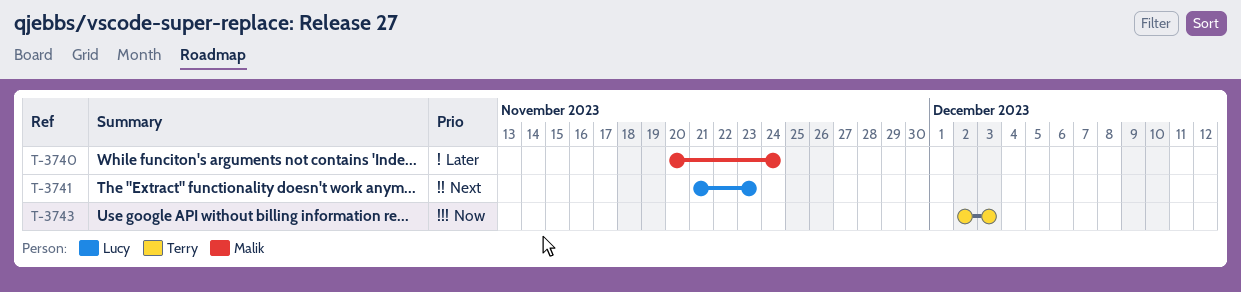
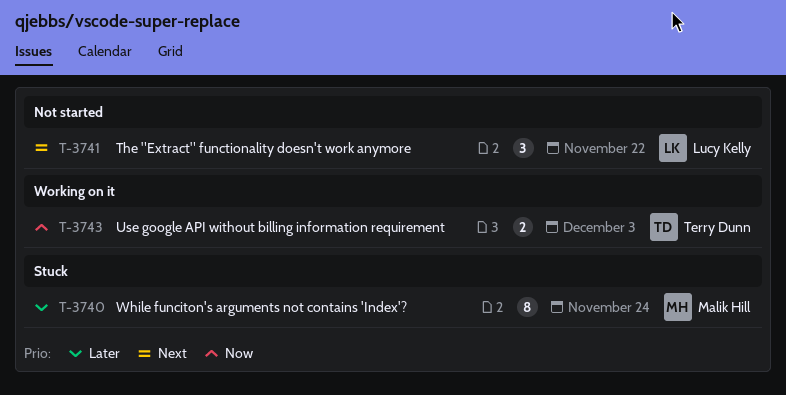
T-3741, due: Nov 23 -> Nov 22

